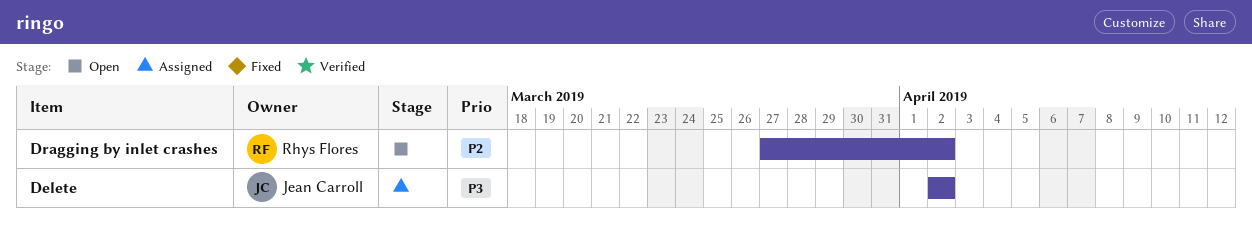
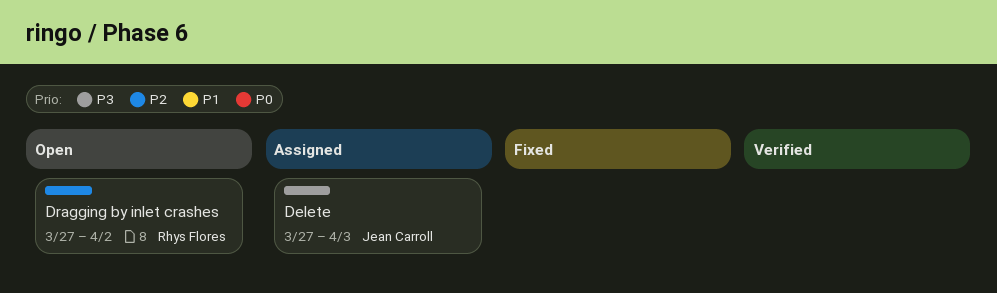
Delete, start: Apr 2 -> Mar 27
Delete, due: Apr 2 -> Apr 3

